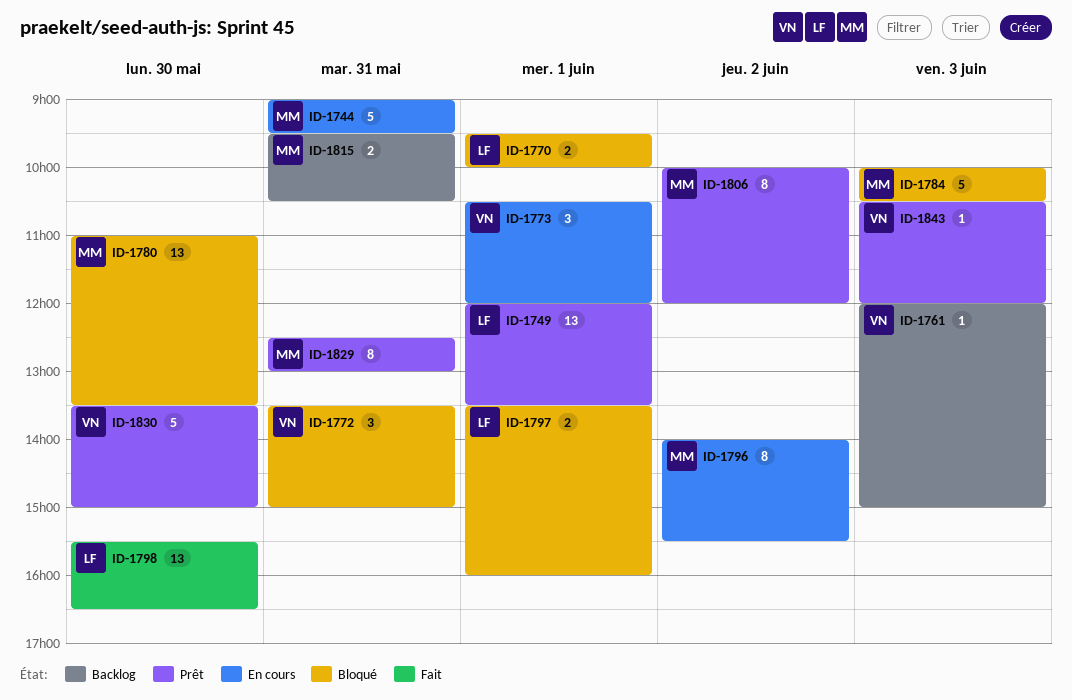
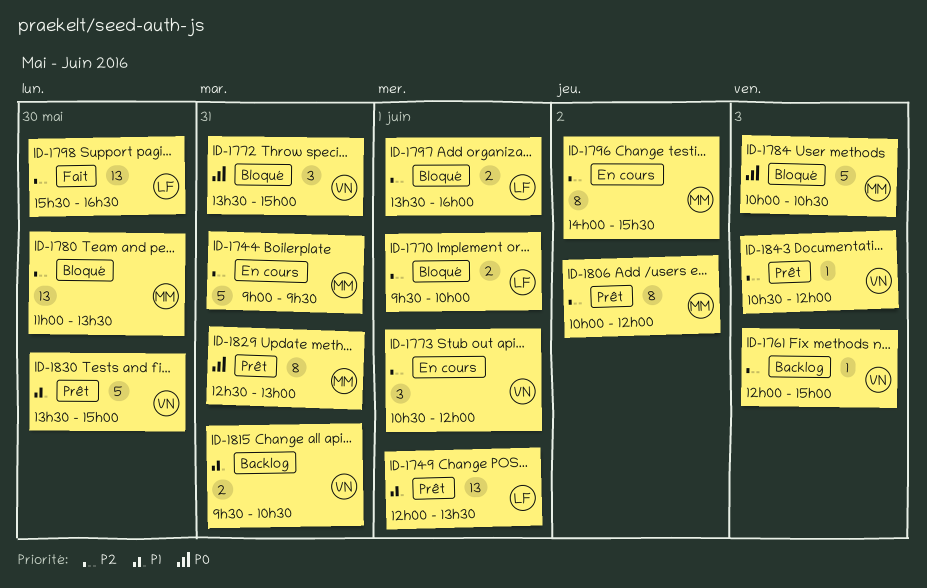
ID-1815, owner: MM -> VN

